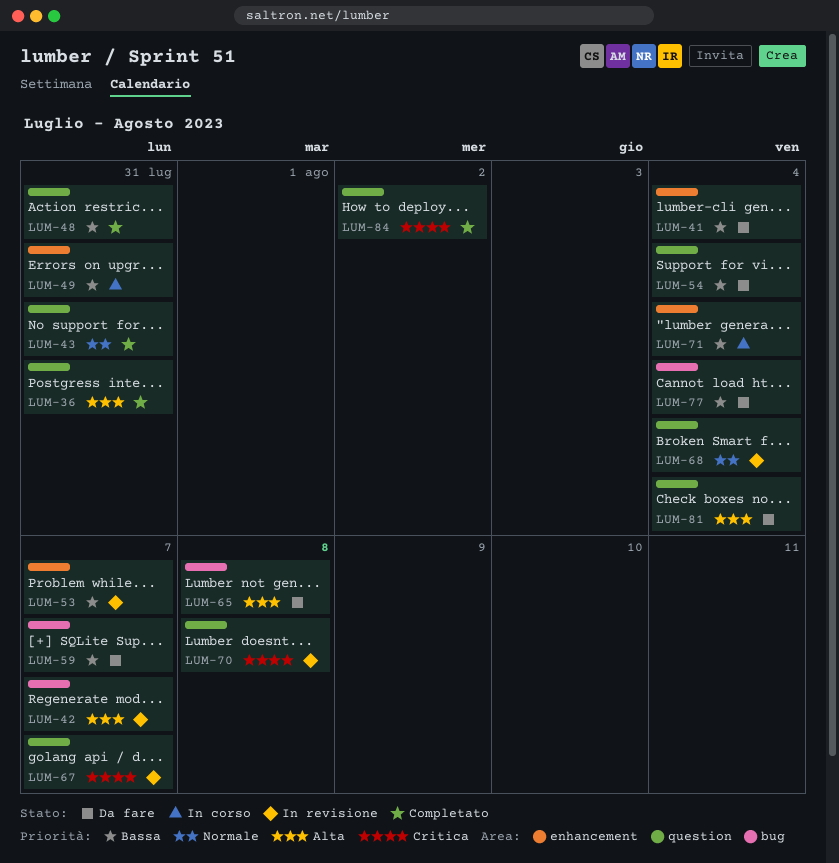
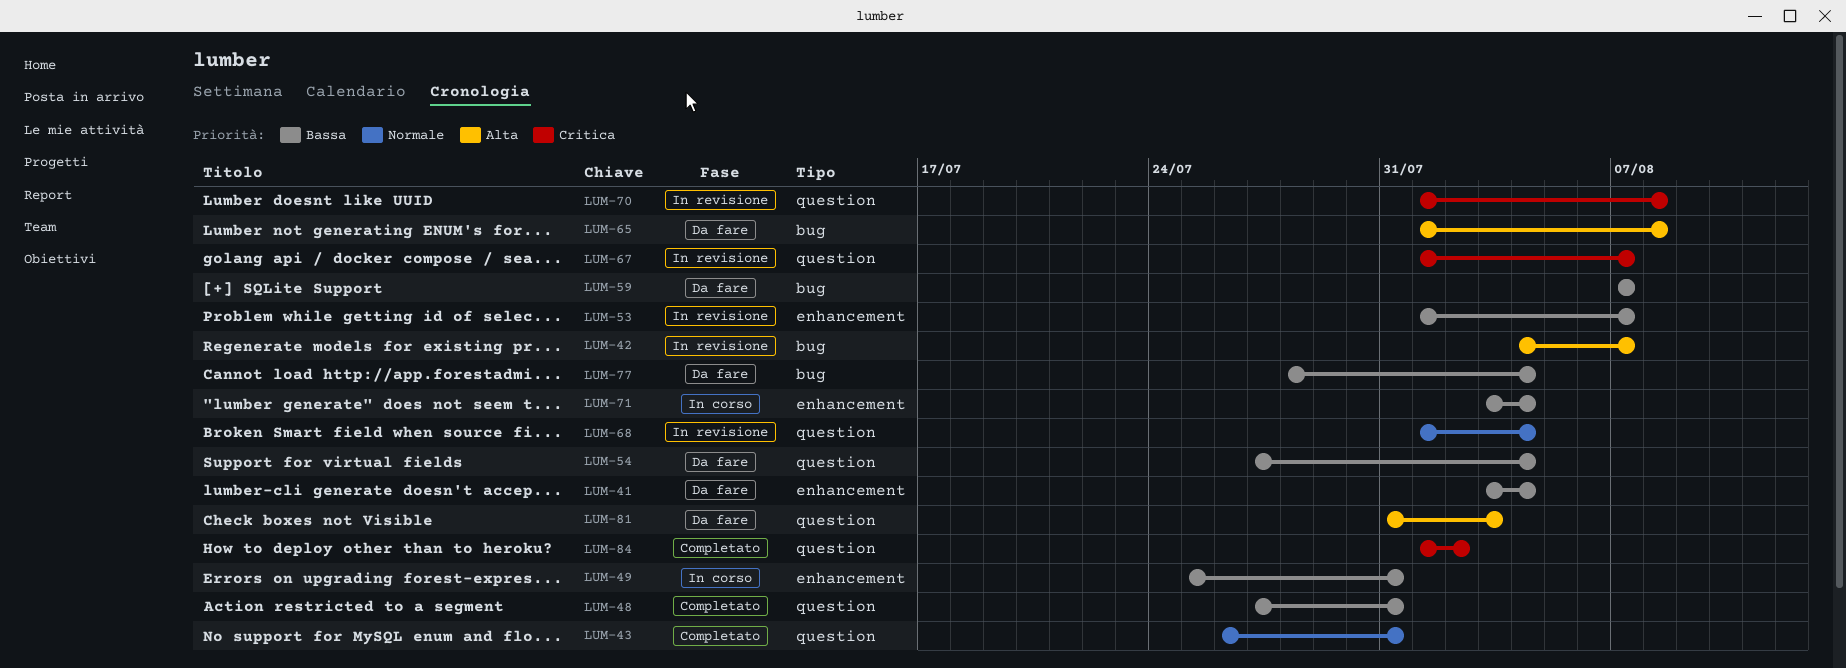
LUM-36: present -> none
LUM-81, due: Aug 4 -> Aug 3

